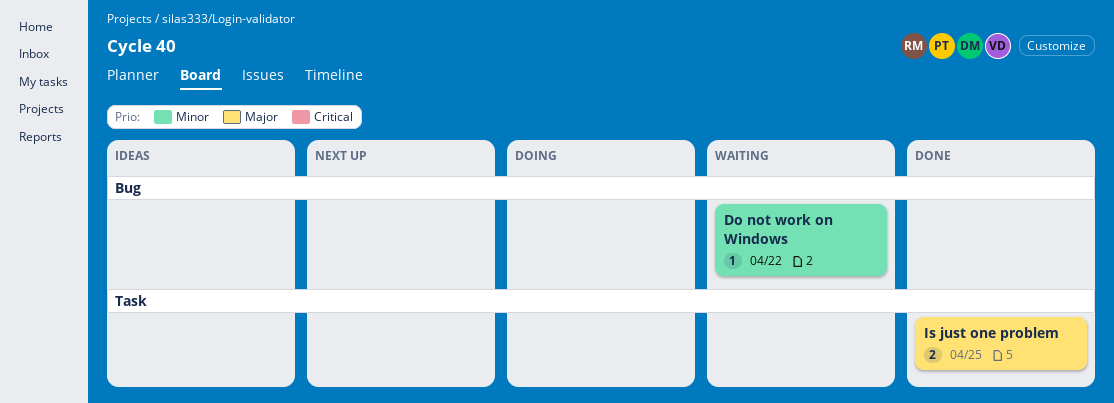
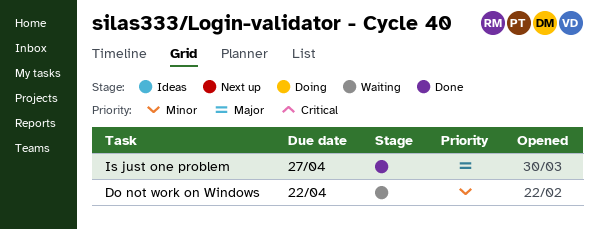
Is just one problem, due: Apr 25 -> Apr 27

